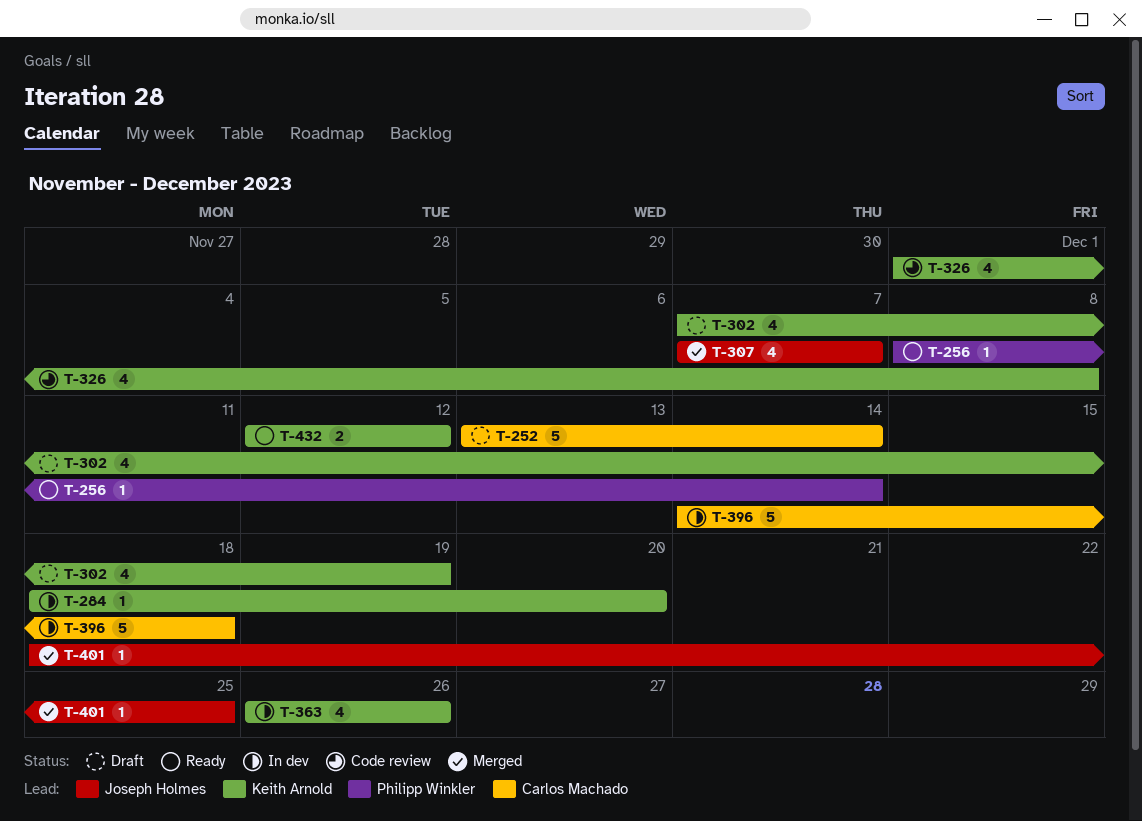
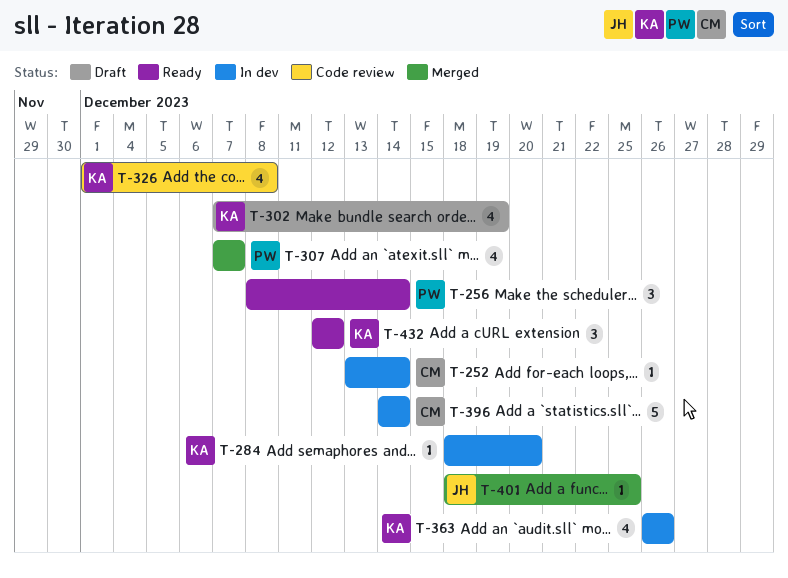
T-252, status: Draft -> In dev
T-252, estimate: 5 -> 1
T-256, estimate: 1 -> 3
T-307, owner: Joseph Holmes -> Philipp Winkler
T-396, due: Dec 18 -> Dec 14
T-432, estimate: 2 -> 3

